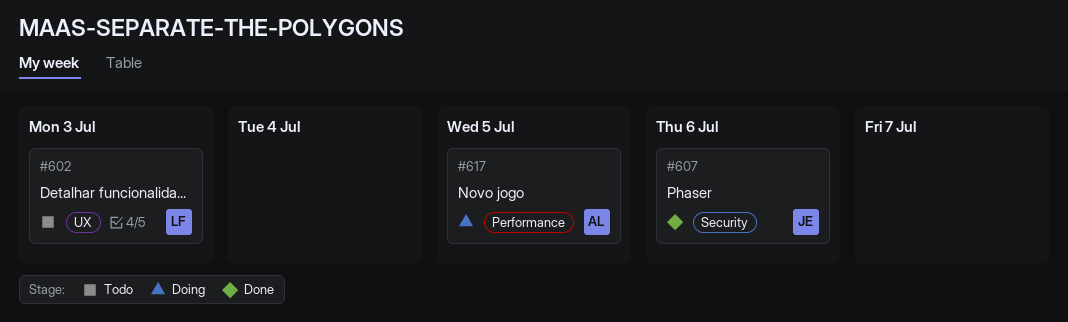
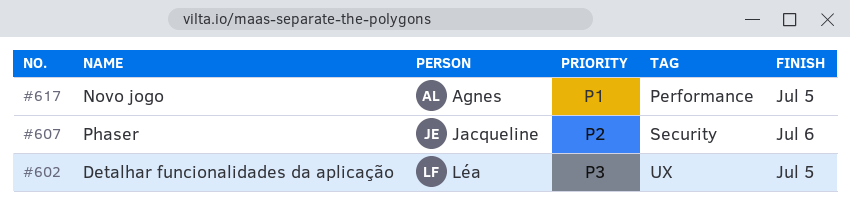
#602, due: Jul 3 -> Jul 5

